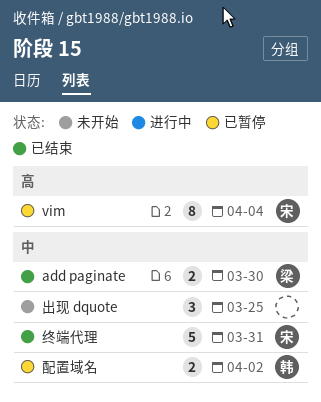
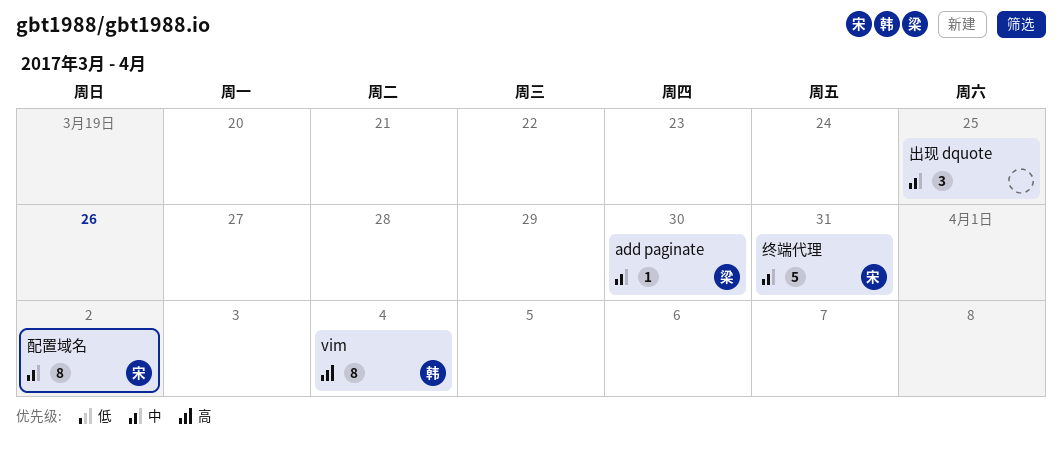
add paginate, estimate: 2 -> 1
vim, owner: 宋 -> 韩
配置域名, owner: 韩 -> 宋
配置域名, estimate: 2 -> 8

